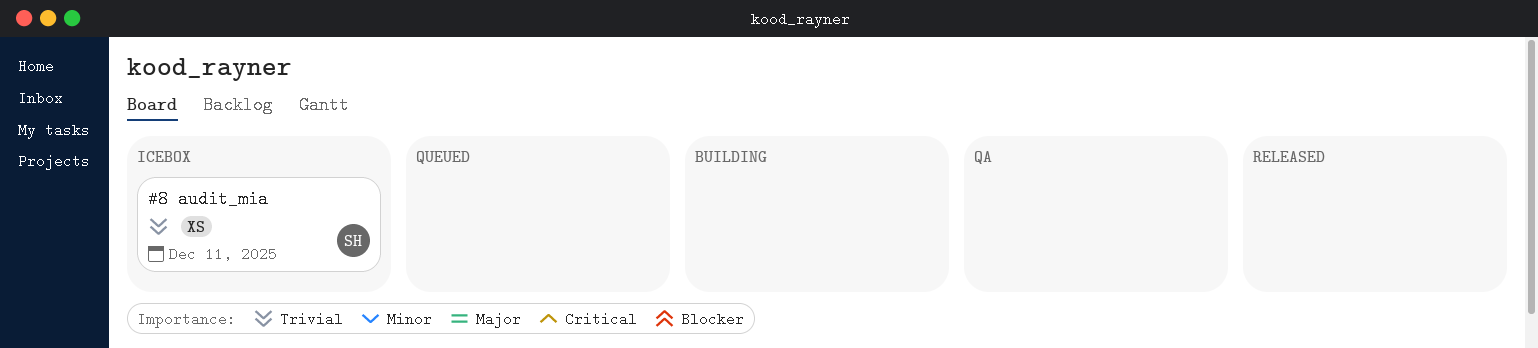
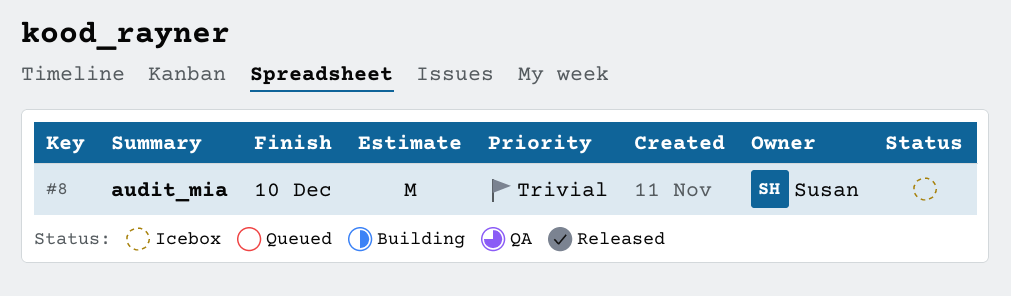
#8, estimate: XS -> M
#8, due: Dec 11 -> Dec 10

